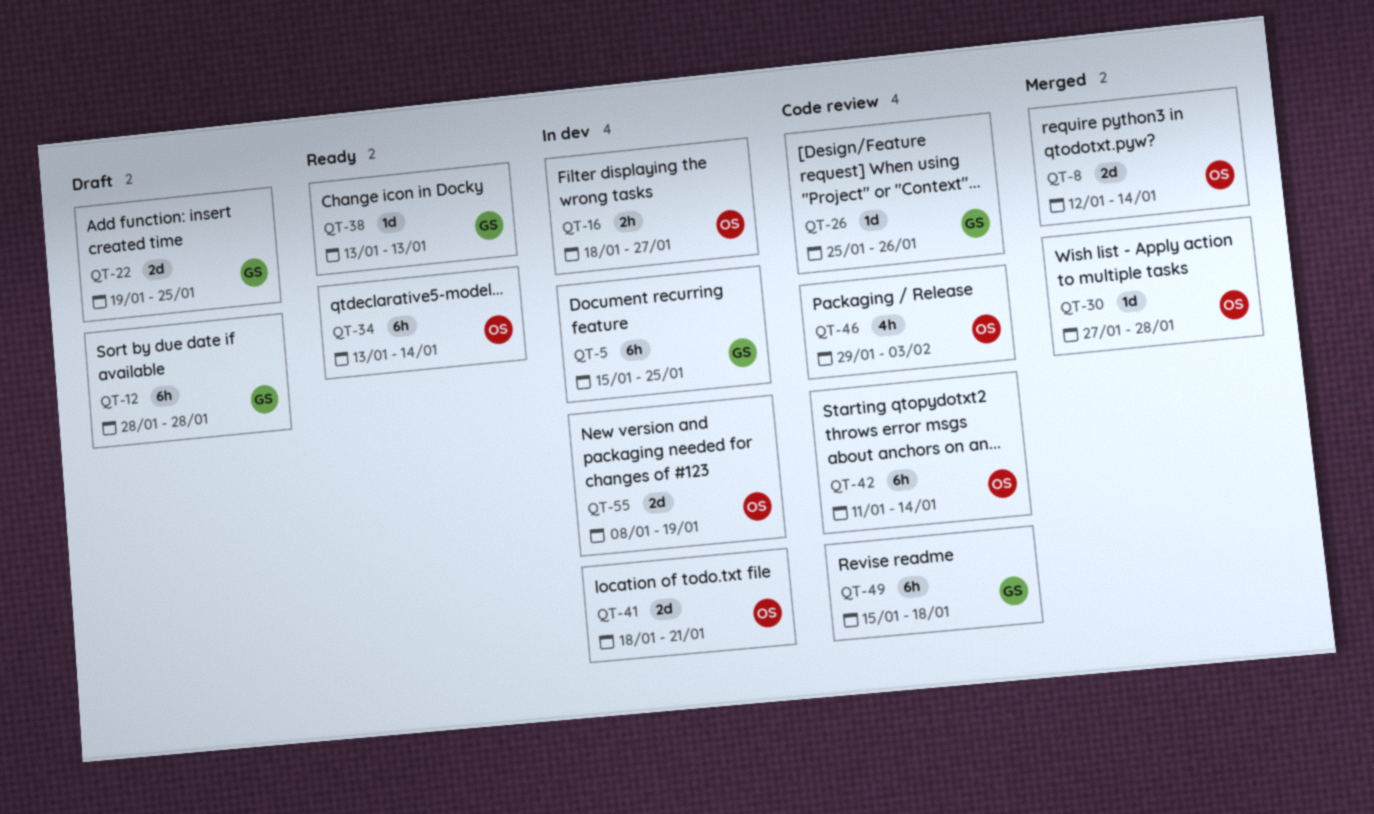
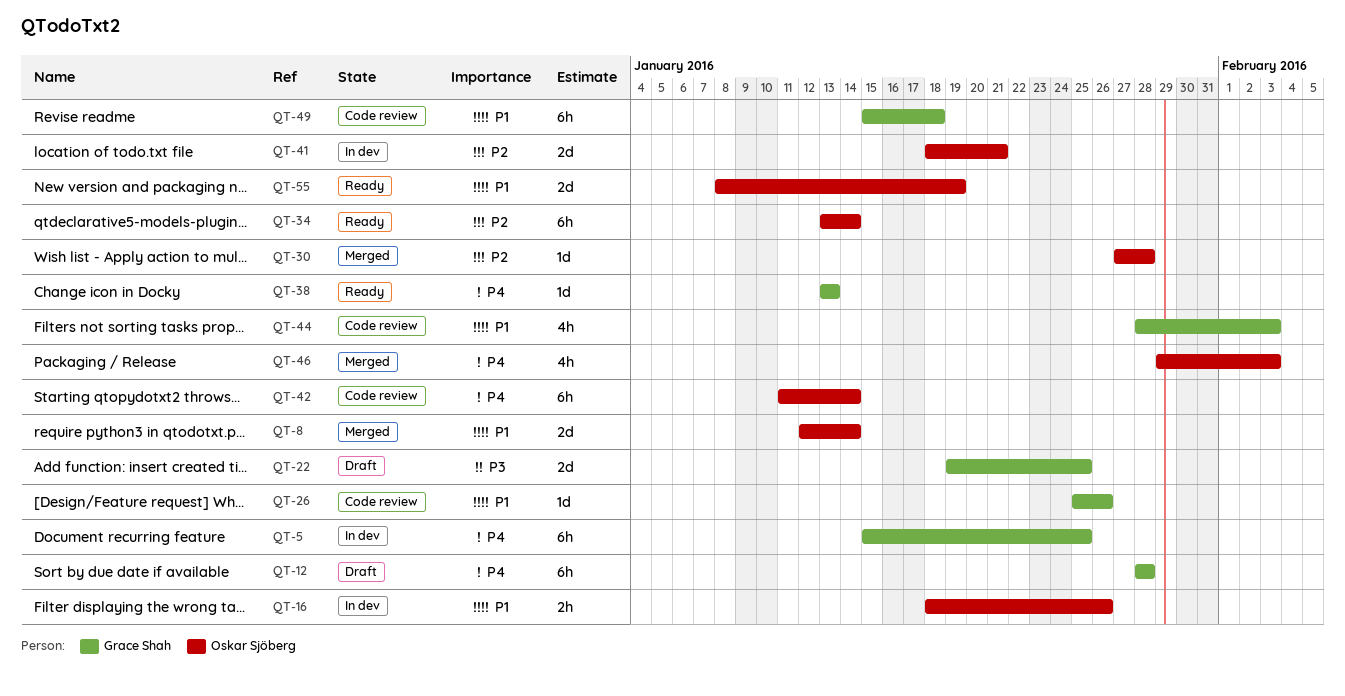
QT-16, due: Jan 27 -> Jan 26
QT-44: none -> present
QT-46, status: Code review -> Merged
QT-55, status: In dev -> Ready

